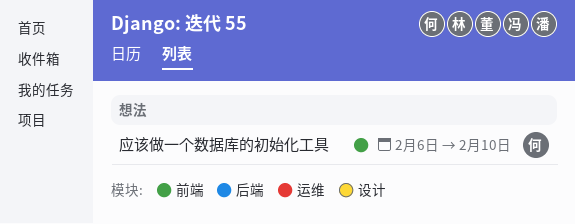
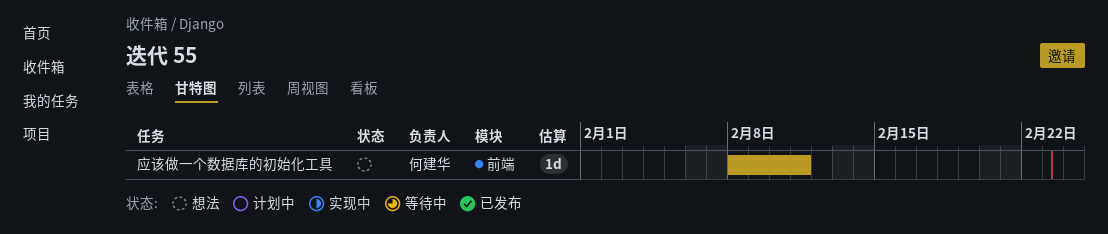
应该做一个数据库的初始化工具, start: Feb 6 -> Feb 8
应该做一个数据库的初始化工具, due: Feb 10 -> Feb 11

